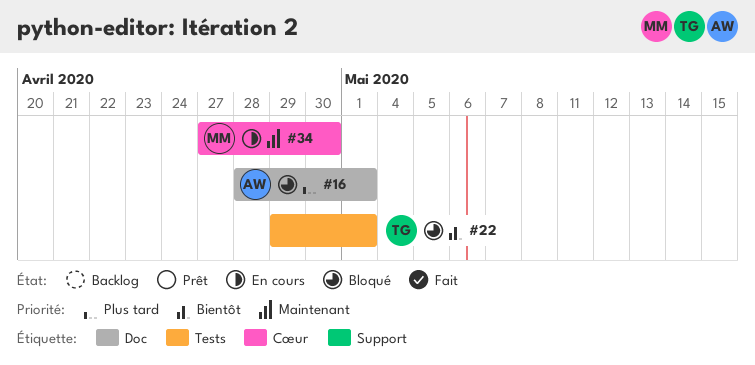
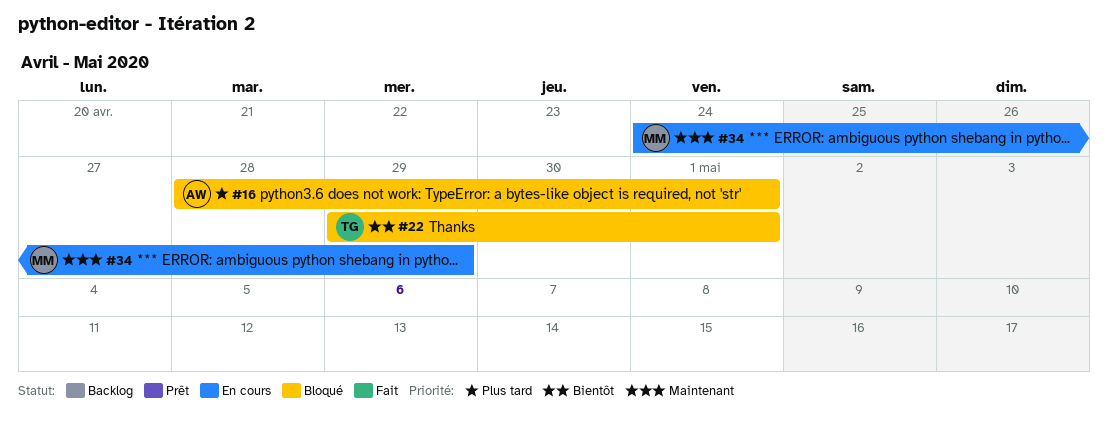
#34, start: Apr 27 -> Apr 24
#34, due: Apr 30 -> Apr 29

